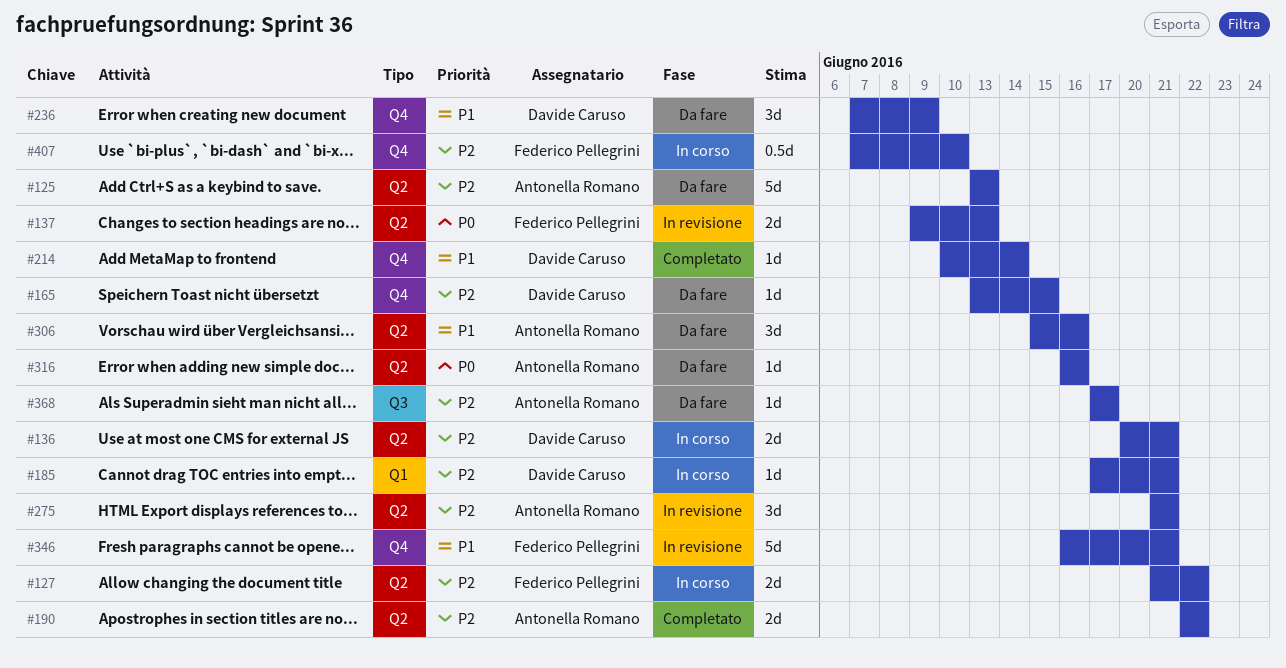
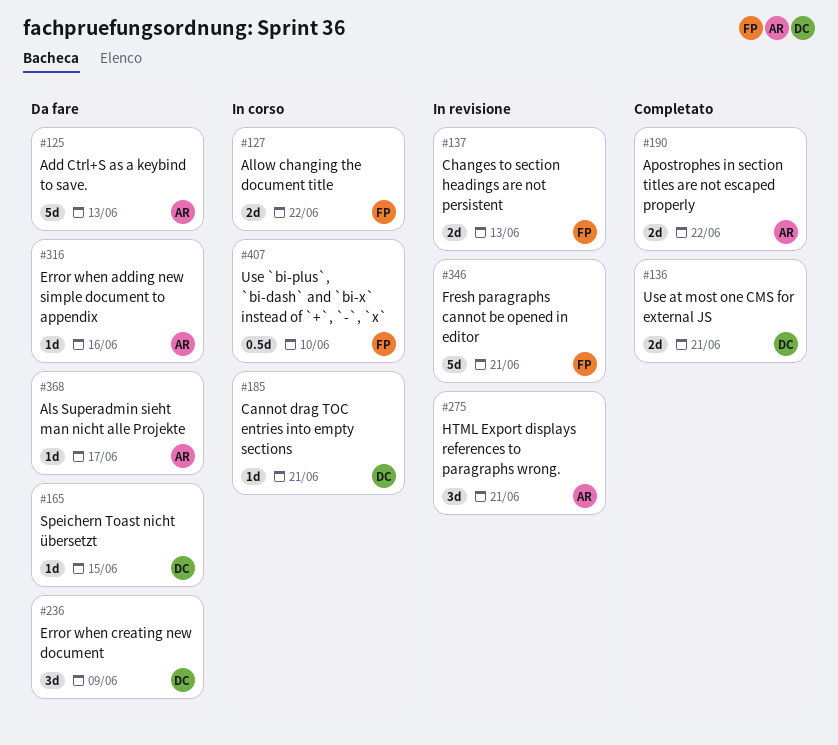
#136, status: In corso -> Completato
#214: present -> none
#306: present -> none

